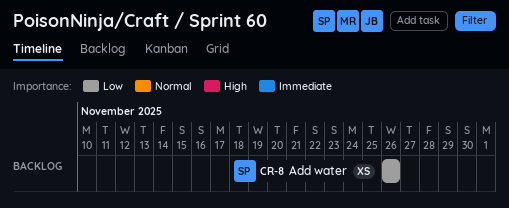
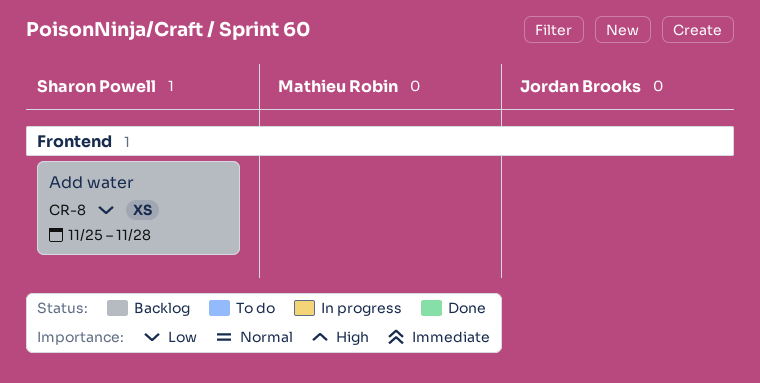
CR-8, start: Nov 26 -> Nov 25
CR-8, due: Nov 26 -> Nov 28

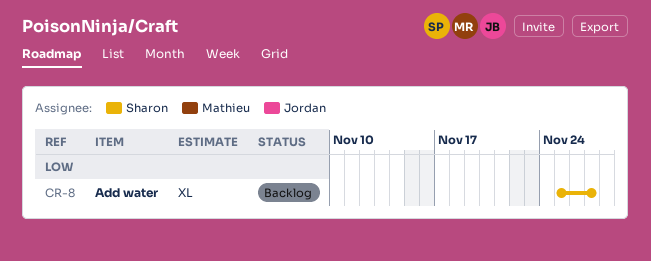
CR-8, estimate: XS -> XL
CR-8, due: Nov 28 -> Nov 27

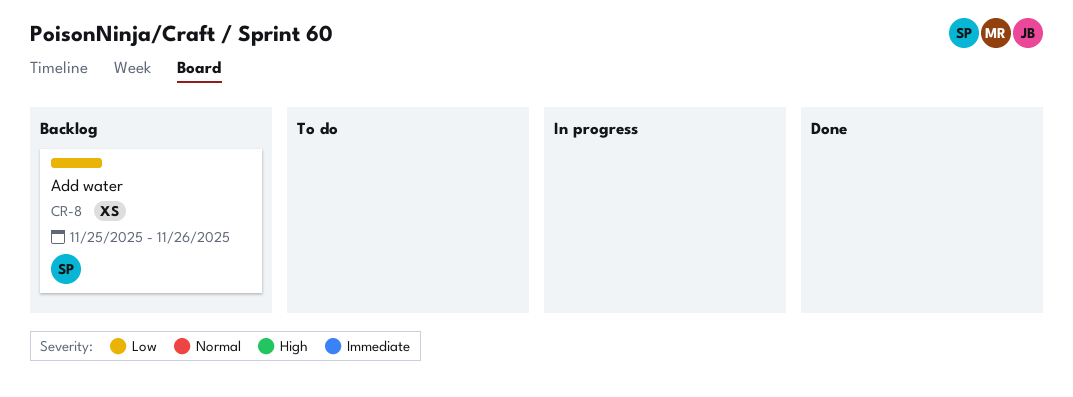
CR-8, estimate: XL -> XS
CR-8, due: Nov 27 -> Nov 26

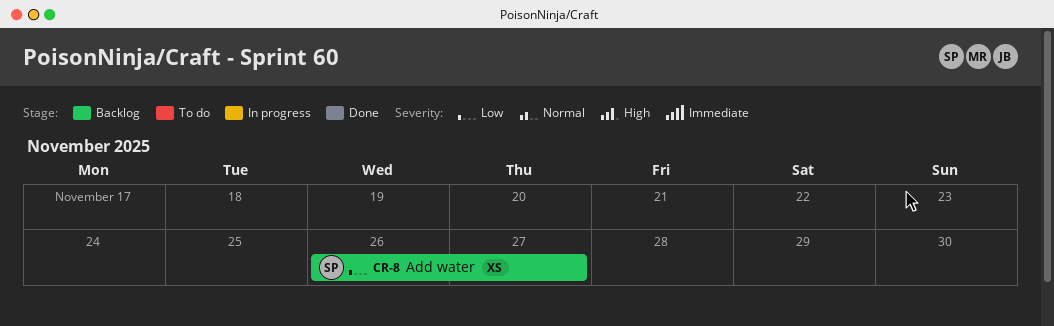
CR-8, start: Nov 25 -> Nov 26
CR-8, due: Nov 26 -> Nov 27

